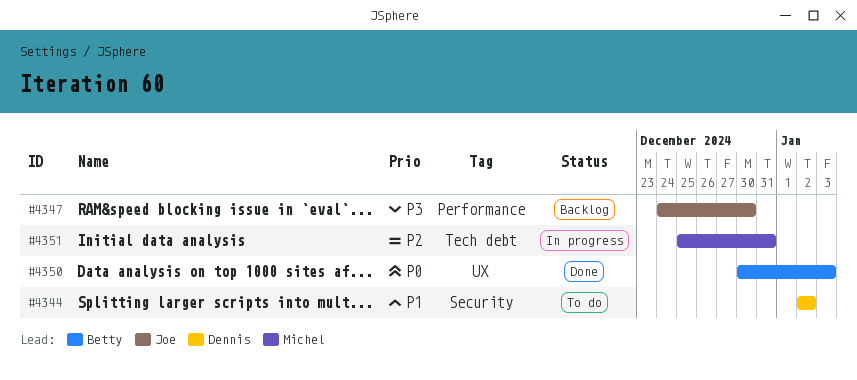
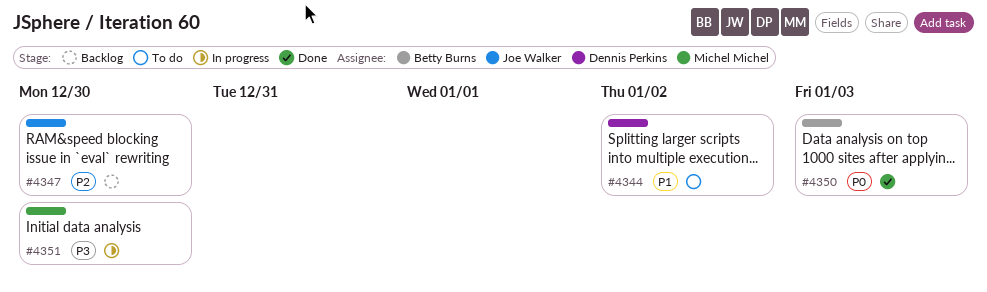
#4347, priority: P3 -> P2
#4351, priority: P2 -> P3
#4351, due: Dec 31 -> Dec 30

